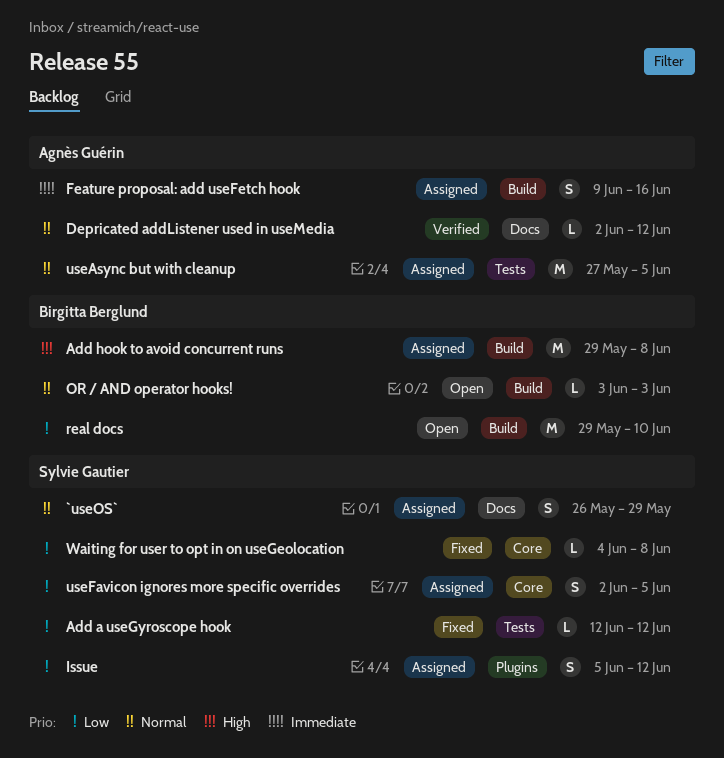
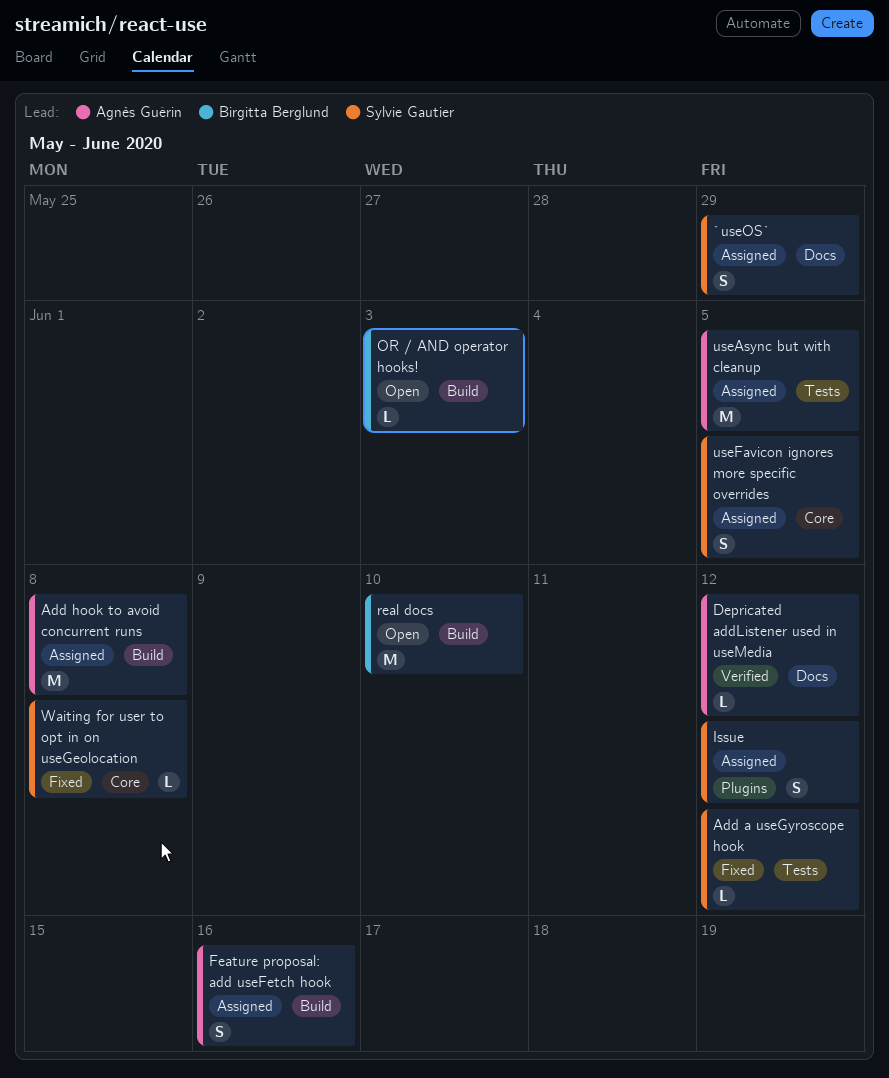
Add hook to avoid concurrent runs, owner: Birgitta Berglund -> Agnès Guérin

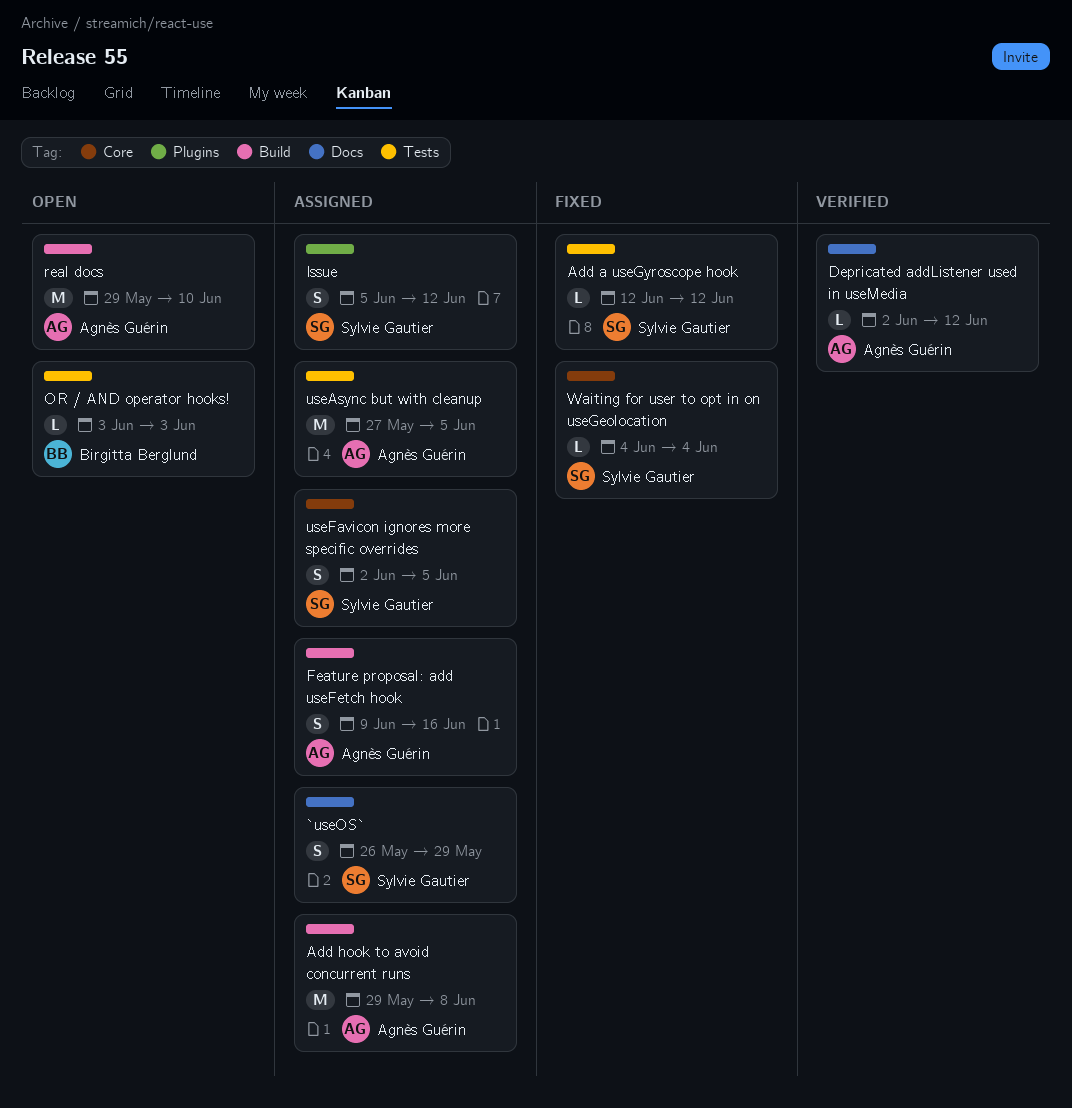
OR / AND operator hooks!, label: Build -> Tests
real docs, owner: Birgitta Berglund -> Agnès Guérin
Waiting for user to opt in on useGeolocation, due: Jun 8 -> Jun 4

